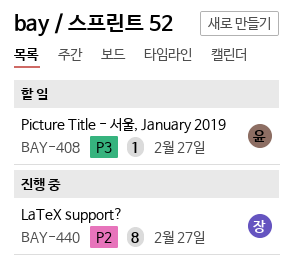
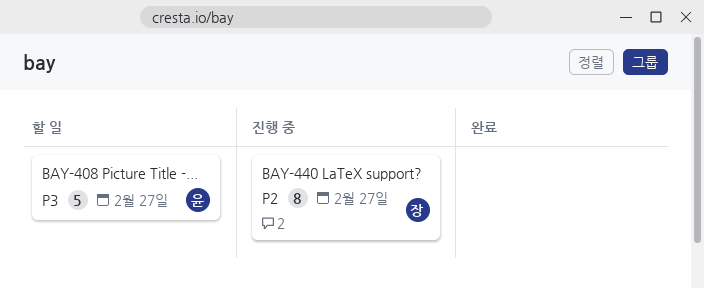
BAY-408, estimate: 1 -> 5

